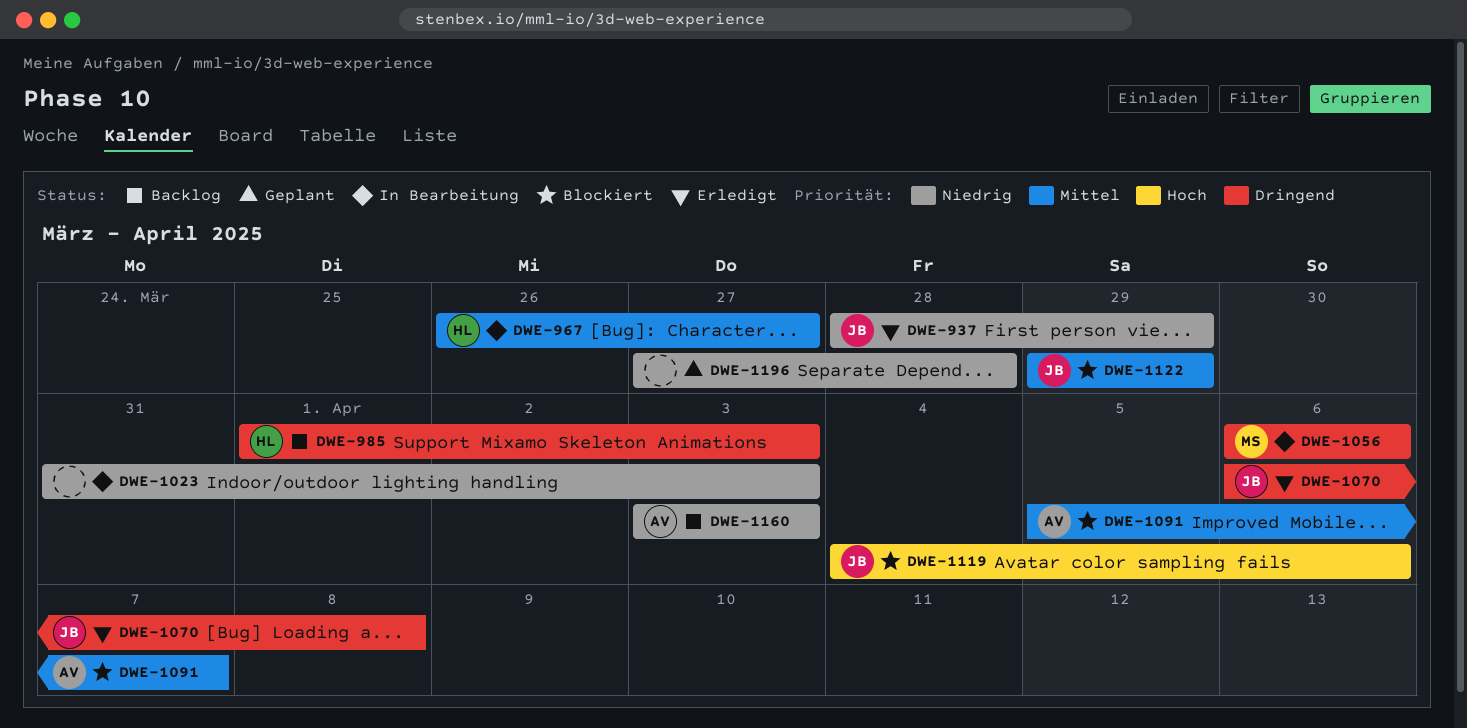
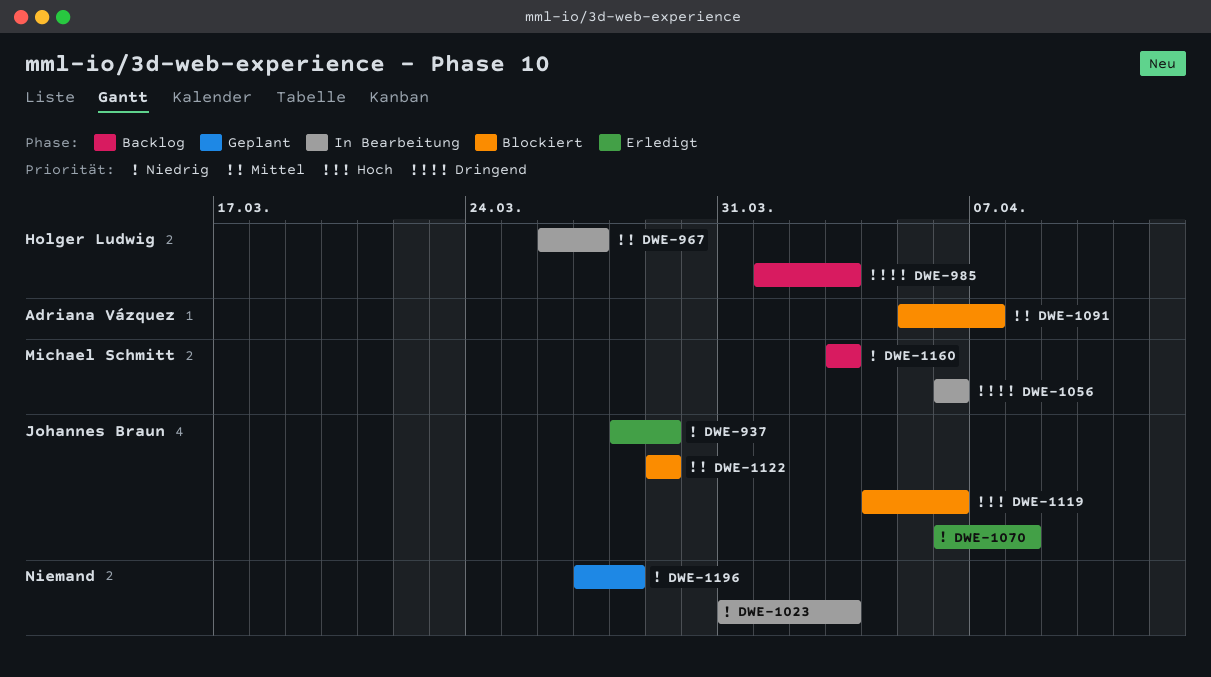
DWE-1070, priority: Dringend -> Niedrig
DWE-1160, owner: Adriana Vázquez -> Michael Schmitt

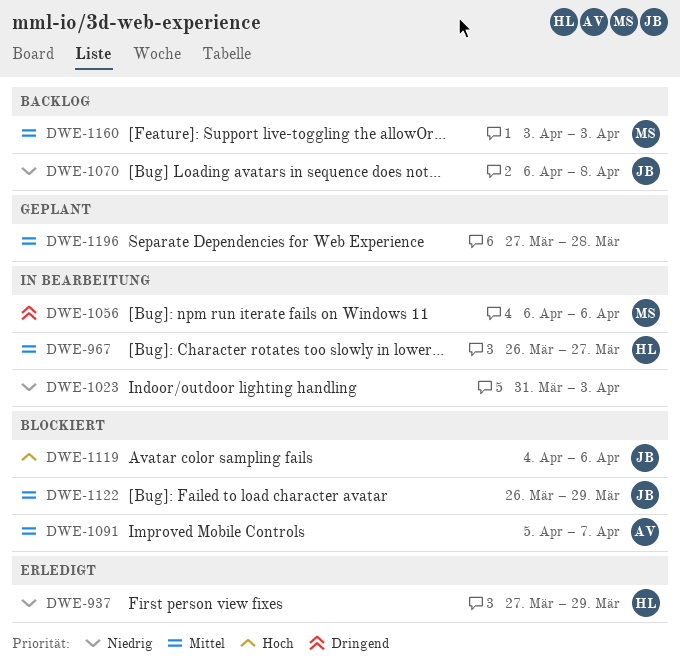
DWE-937, owner: Johannes Braun -> Holger Ludwig
DWE-937, start: Mar 28 -> Mar 27
DWE-985: present -> none
DWE-1070, status: Erledigt -> Backlog
DWE-1122, start: Mar 29 -> Mar 26
DWE-1160, priority: Niedrig -> Mittel
DWE-1196, priority: Niedrig -> Mittel

